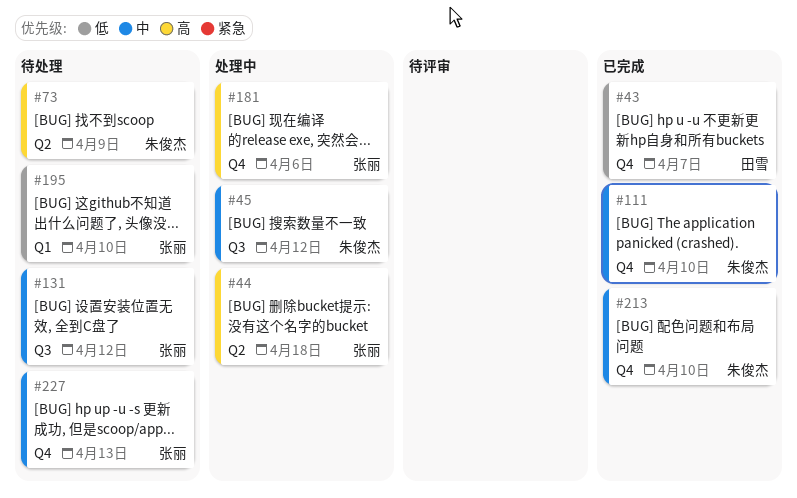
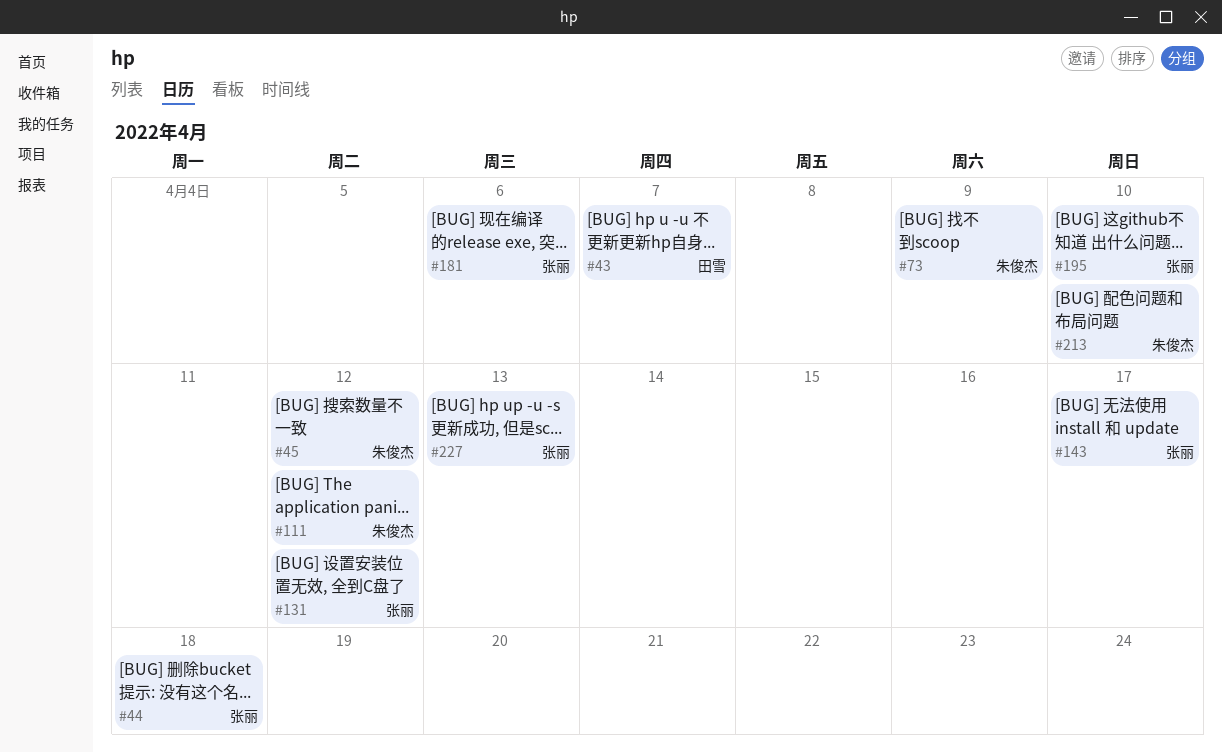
#111, due: Apr 10 -> Apr 12
#143: none -> present

